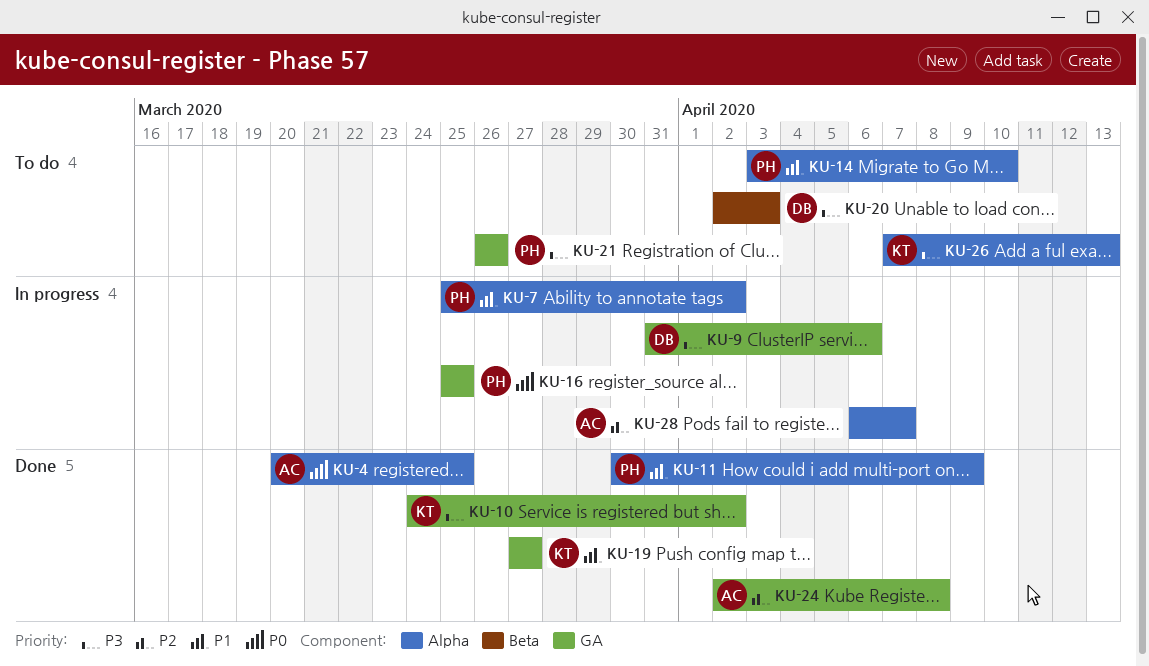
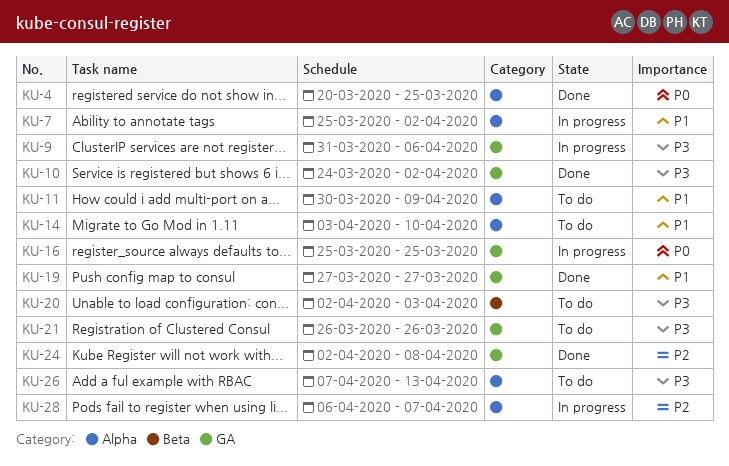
KU-11, status: Done -> To do

